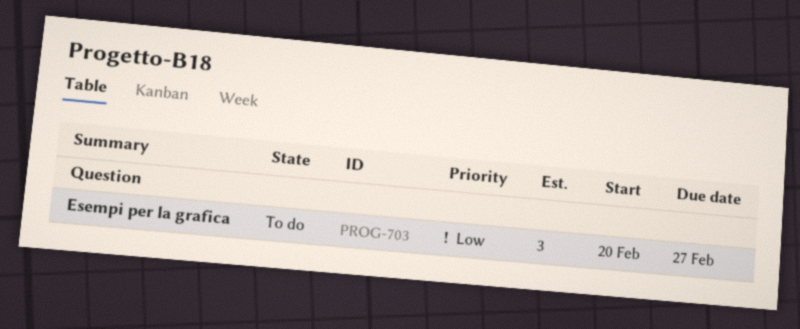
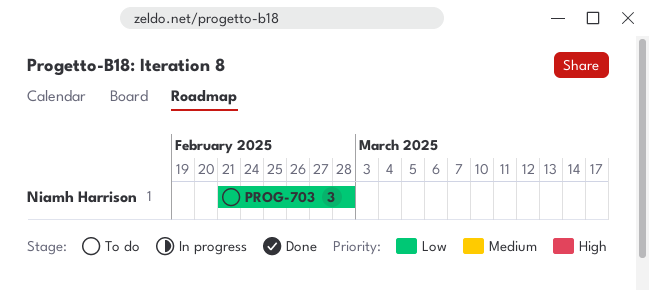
PROG-703, start: Feb 20 -> Feb 21
PROG-703, due: Feb 27 -> Feb 28

